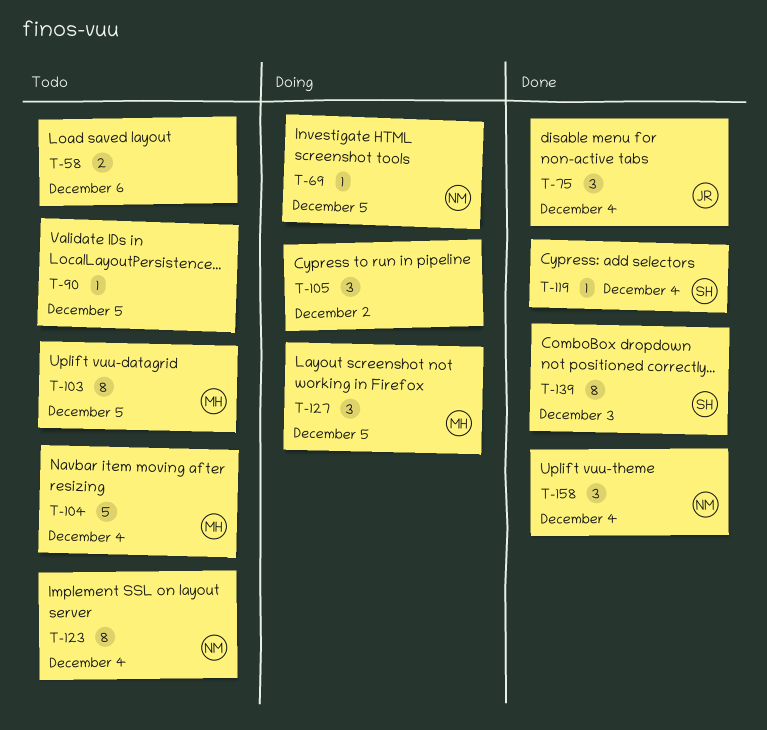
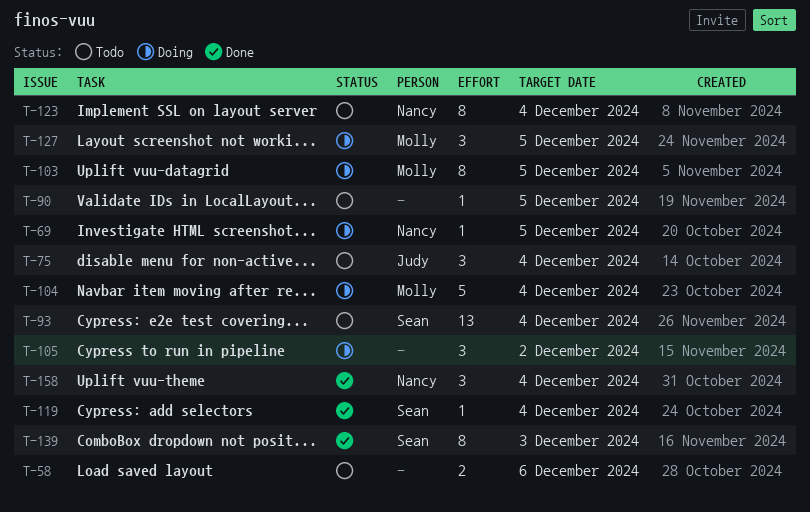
T-75, status: Done -> Todo
T-93: none -> present
T-103, status: Todo -> Doing
T-104, status: Todo -> Doing

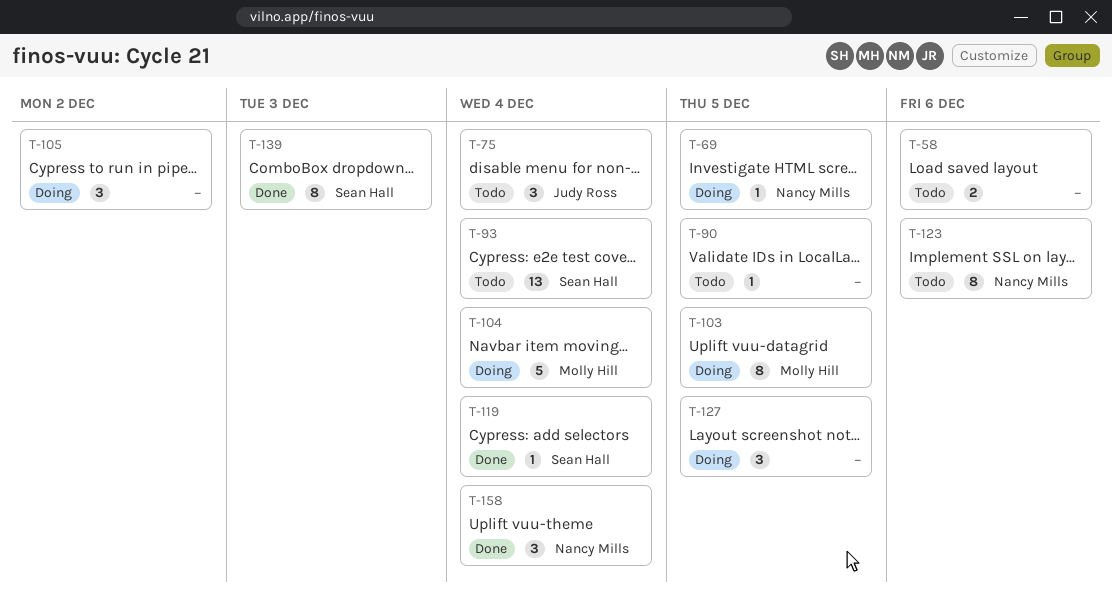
T-123, due: Dec 4 -> Dec 6
T-127, owner: Molly Hill -> none

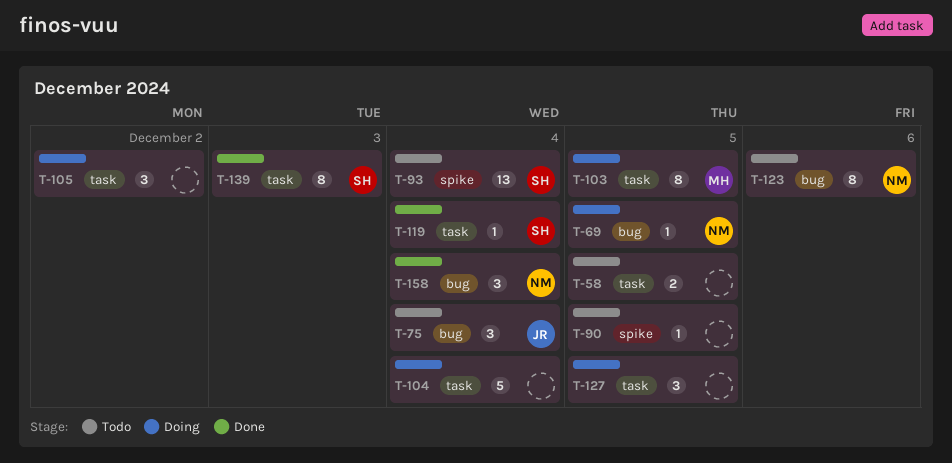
T-58, due: Dec 6 -> Dec 5
T-104, owner: Molly Hill -> none

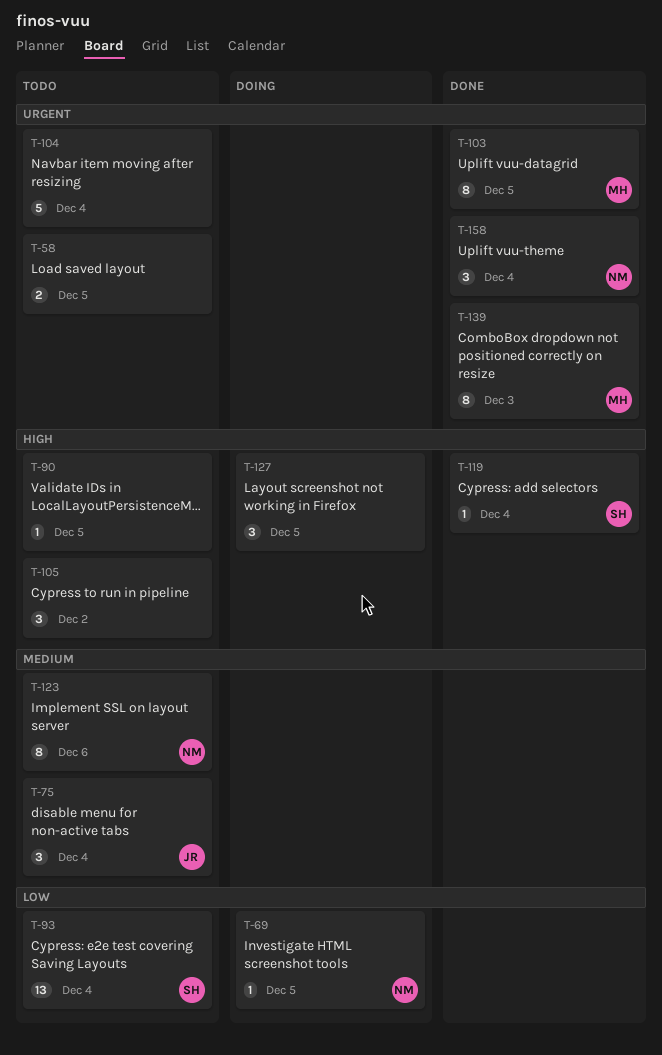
T-103, status: Doing -> Done
T-104, status: Doing -> Todo
T-105, status: Doing -> Todo
T-139, owner: SH -> MH

